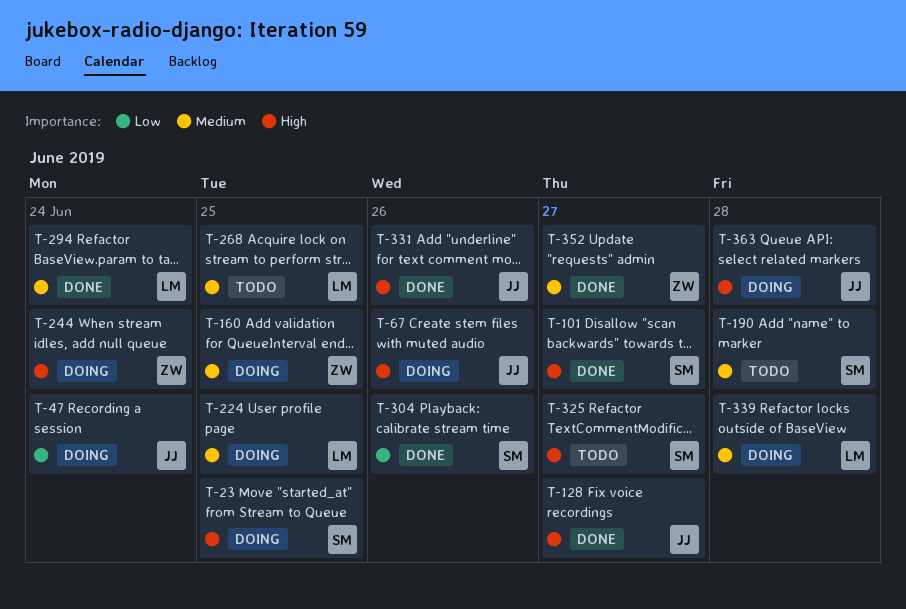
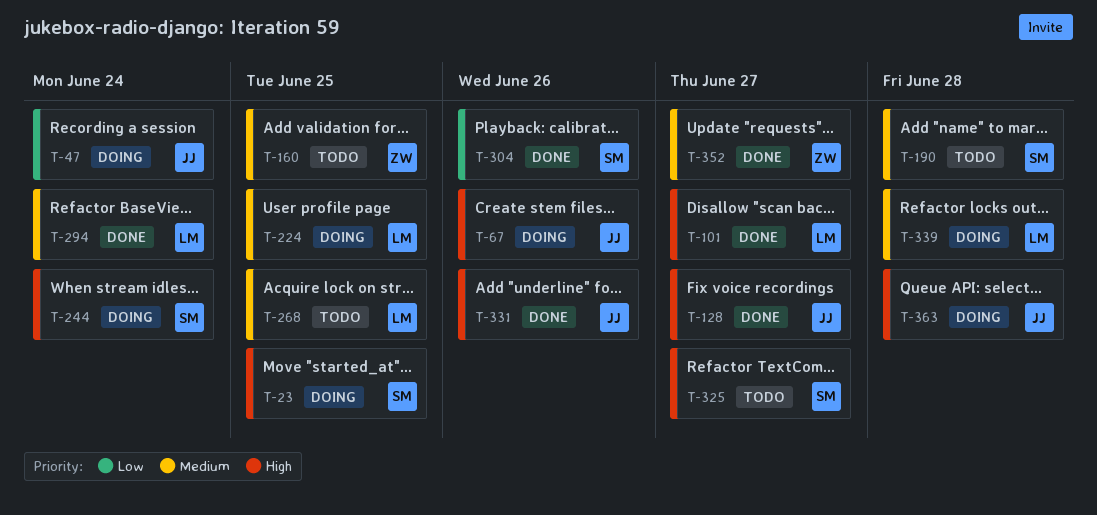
T-101, owner: SM -> LM
T-160, status: Doing -> Todo
T-244, owner: ZW -> SM

